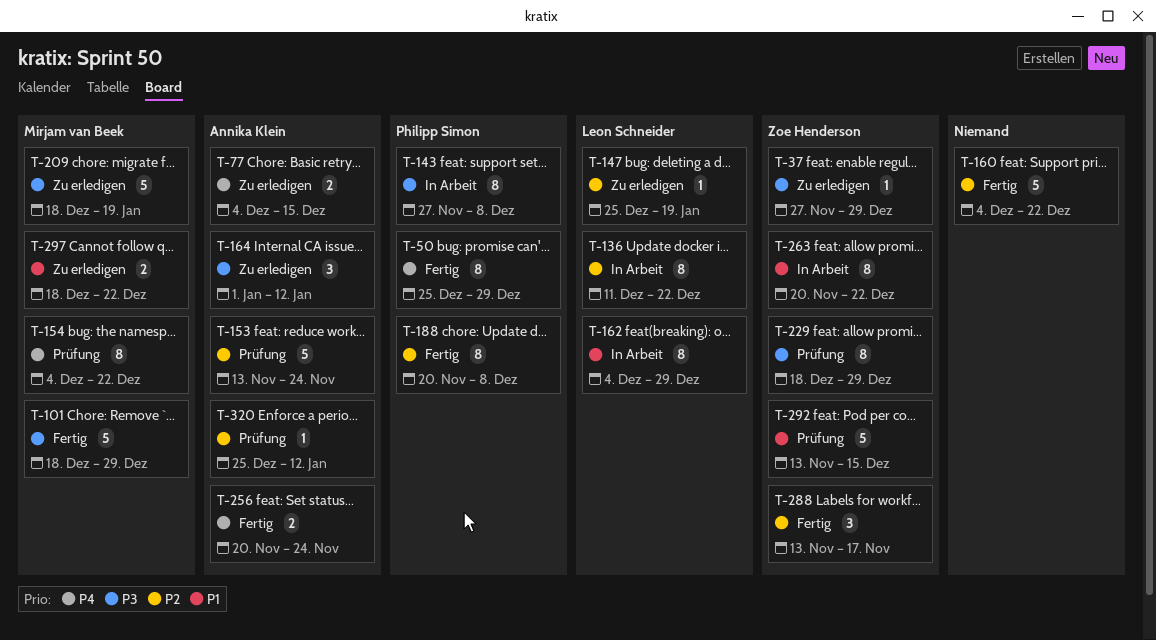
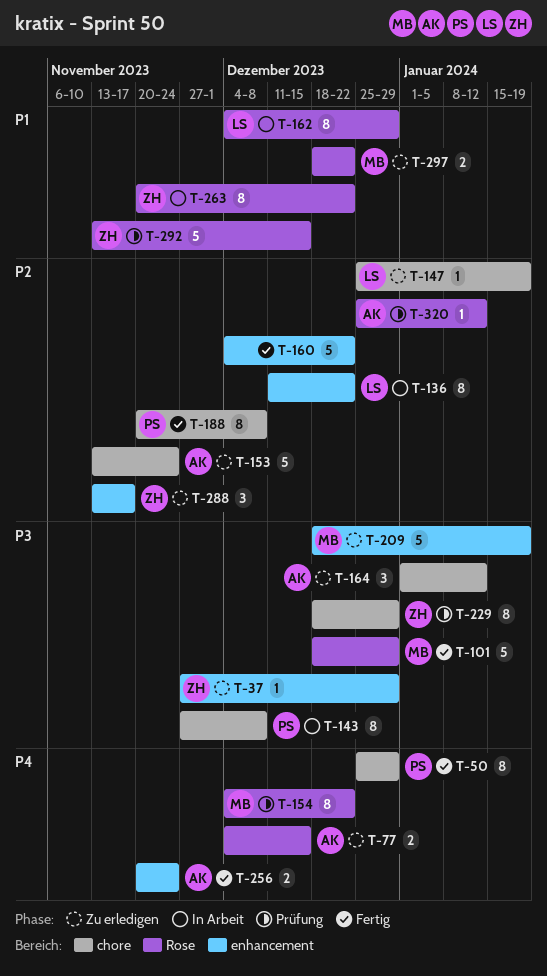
T-153, status: Prüfung -> Zu erledigen
T-288, status: Fertig -> Zu erledigen

